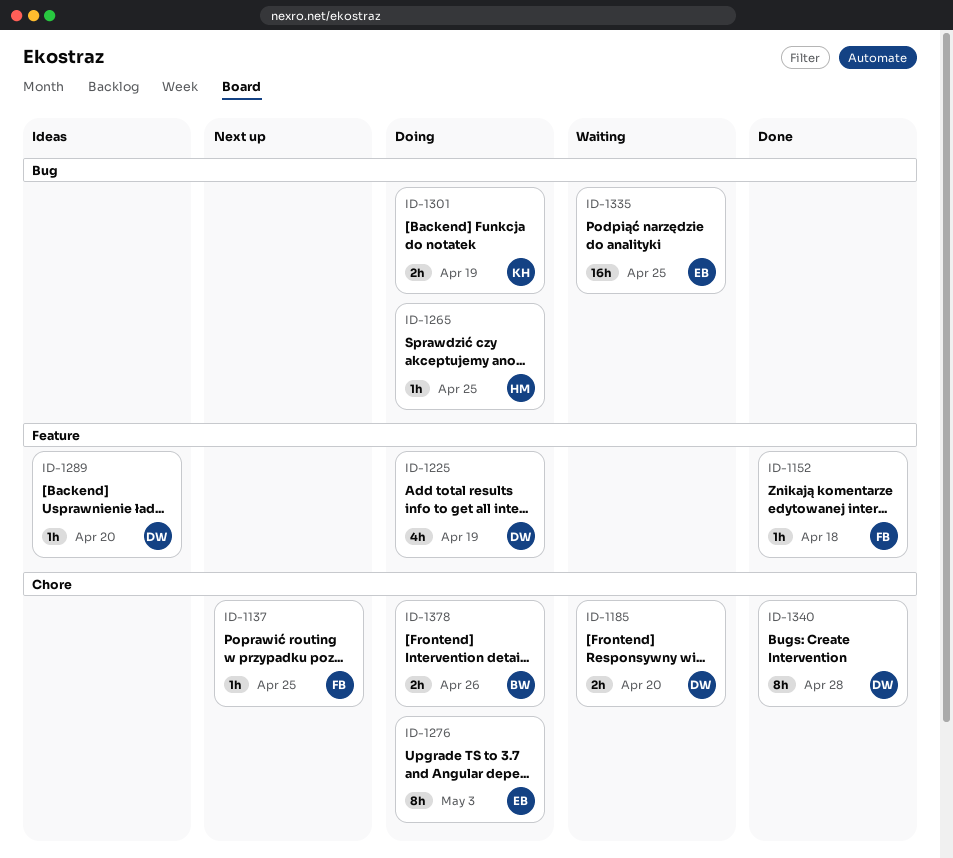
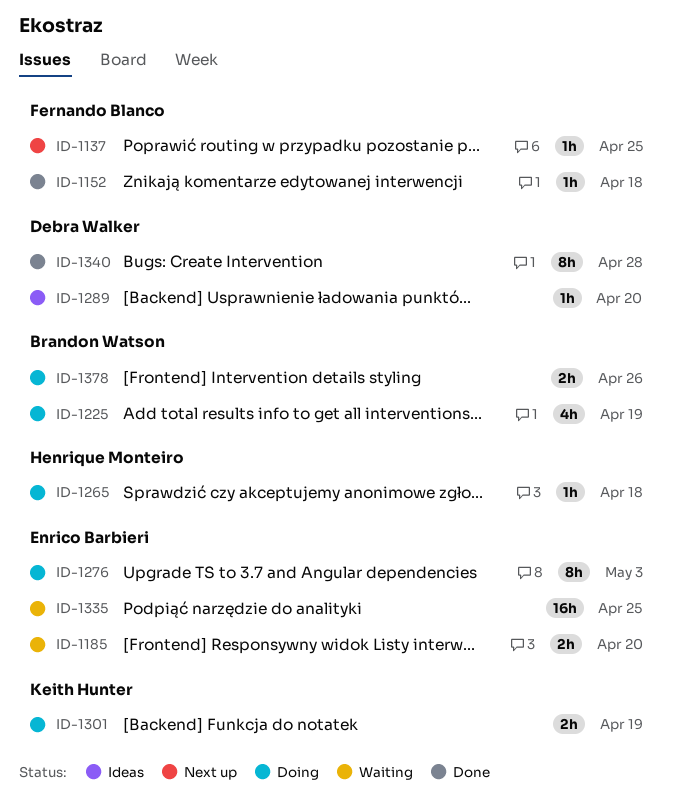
ID-1185, owner: Debra Walker -> Enrico Barbieri
ID-1225, owner: Debra Walker -> Brandon Watson
ID-1265, due: Apr 25 -> Apr 18

